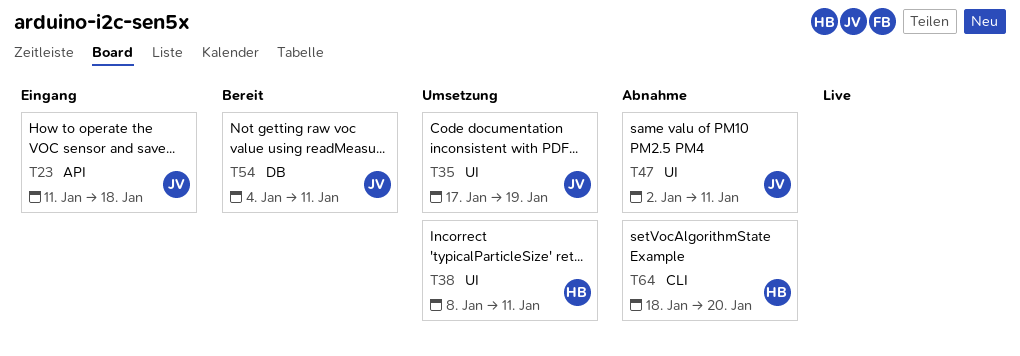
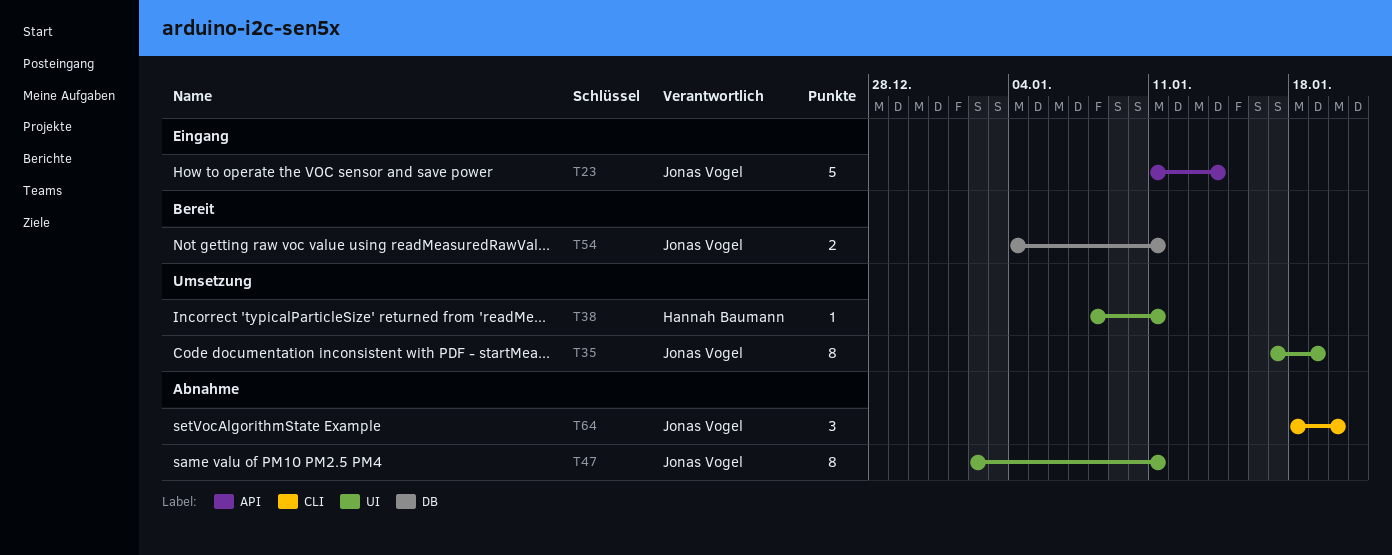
T23, due: Jan 18 -> Jan 14
T64, owner: Hannah Baumann -> Jonas Vogel

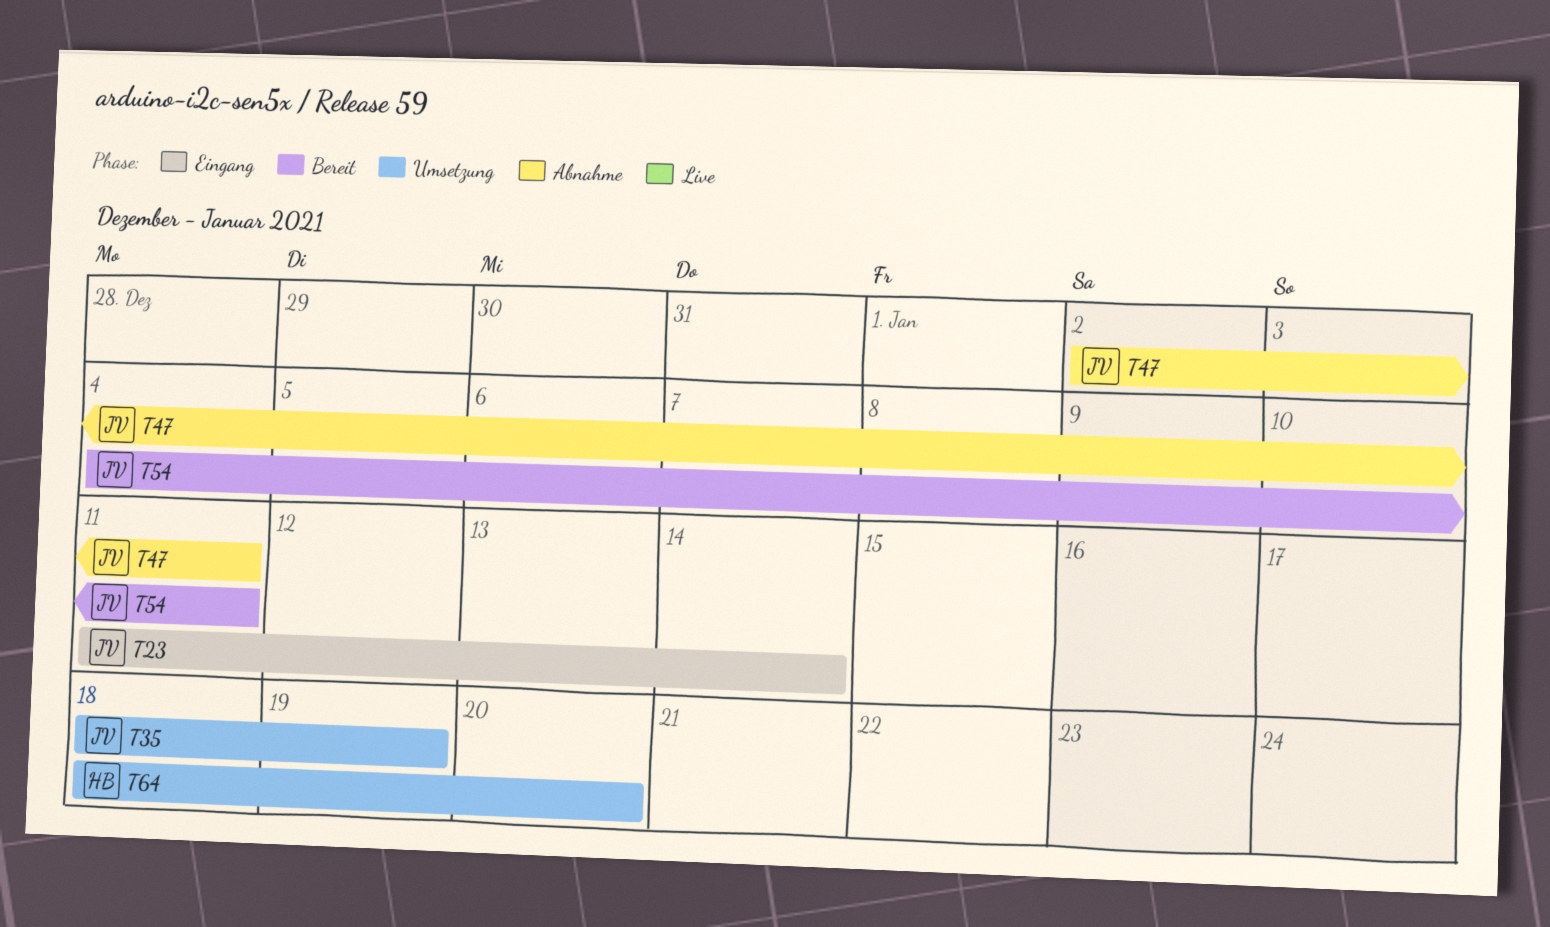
T35, start: Jan 17 -> Jan 18
T38: present -> none
T64, status: Abnahme -> Umsetzung
T64, owner: Jonas Vogel -> Hannah Baumann

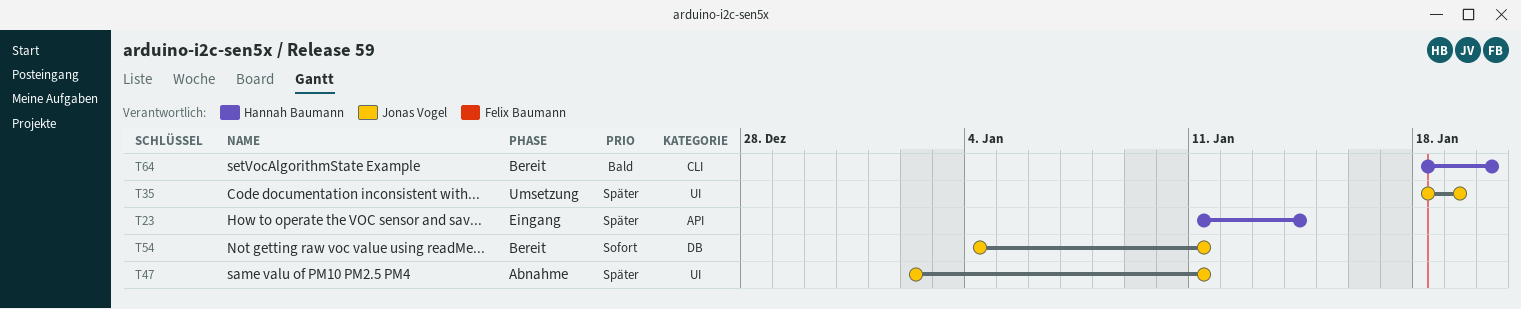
T23, owner: Jonas Vogel -> Hannah Baumann
T64, status: Umsetzung -> Bereit

